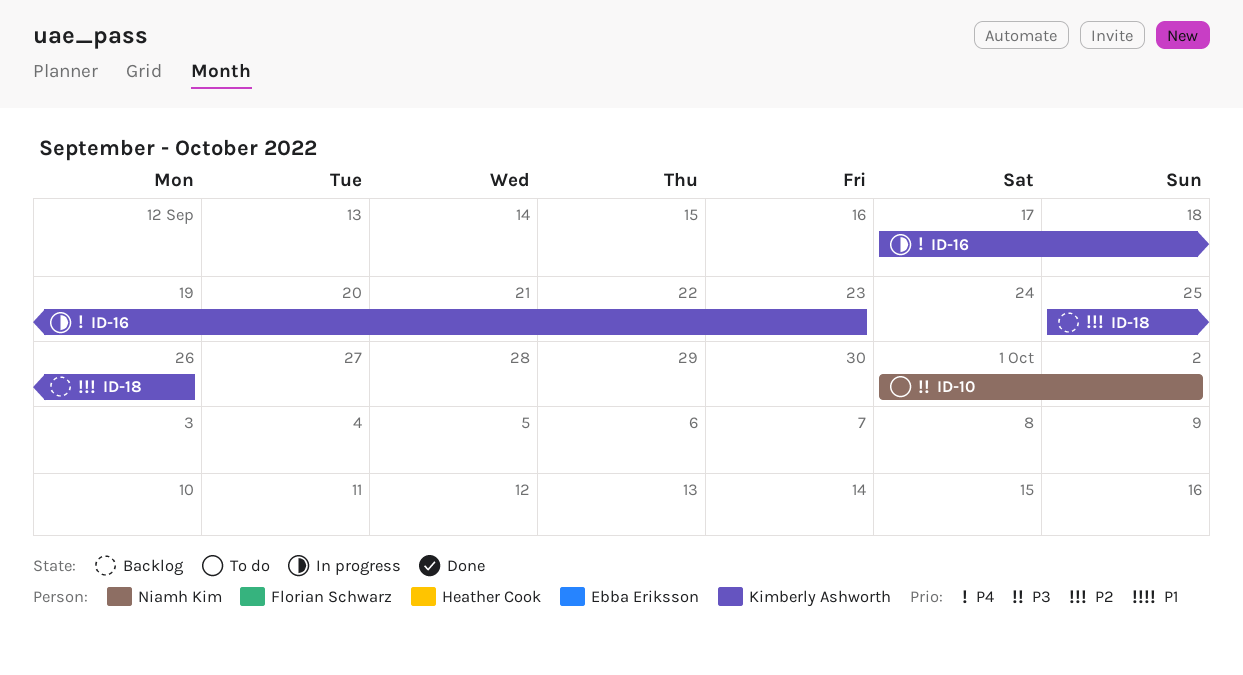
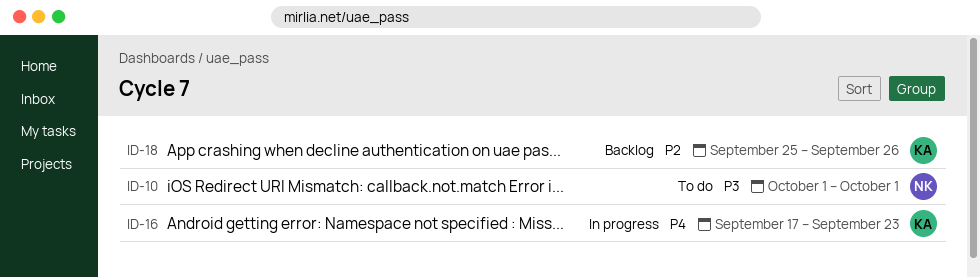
ID-10, due: Oct 2 -> Oct 1

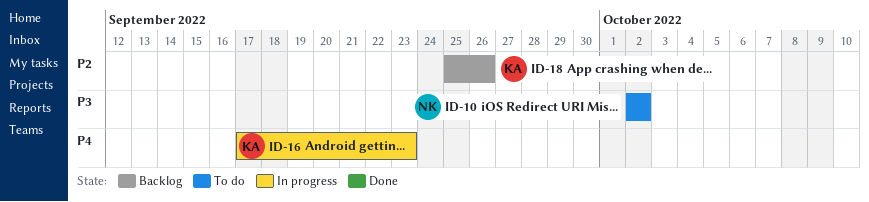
ID-10, start: Oct 1 -> Oct 2
ID-10, due: Oct 1 -> Oct 2

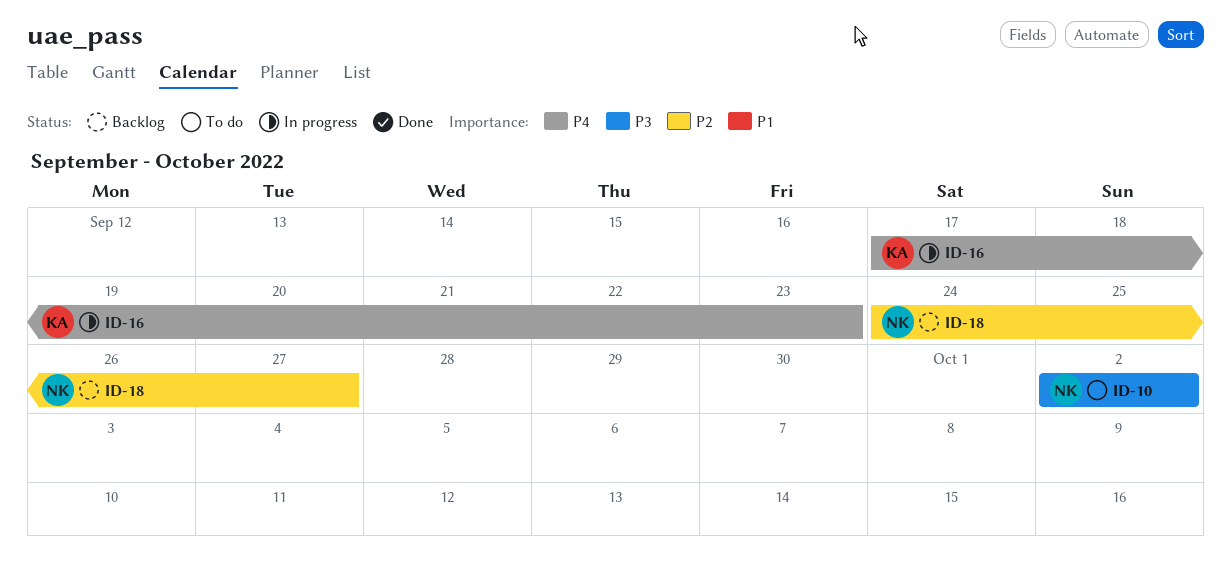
ID-18, owner: KA -> NK
ID-18, start: Sep 25 -> Sep 24
ID-18, due: Sep 26 -> Sep 27

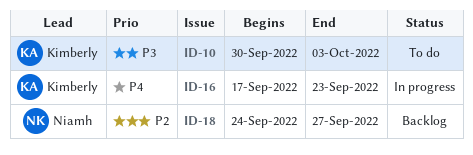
ID-10, owner: Niamh -> Kimberly
ID-10, start: Oct 2 -> Sep 30
ID-10, due: Oct 2 -> Oct 3

